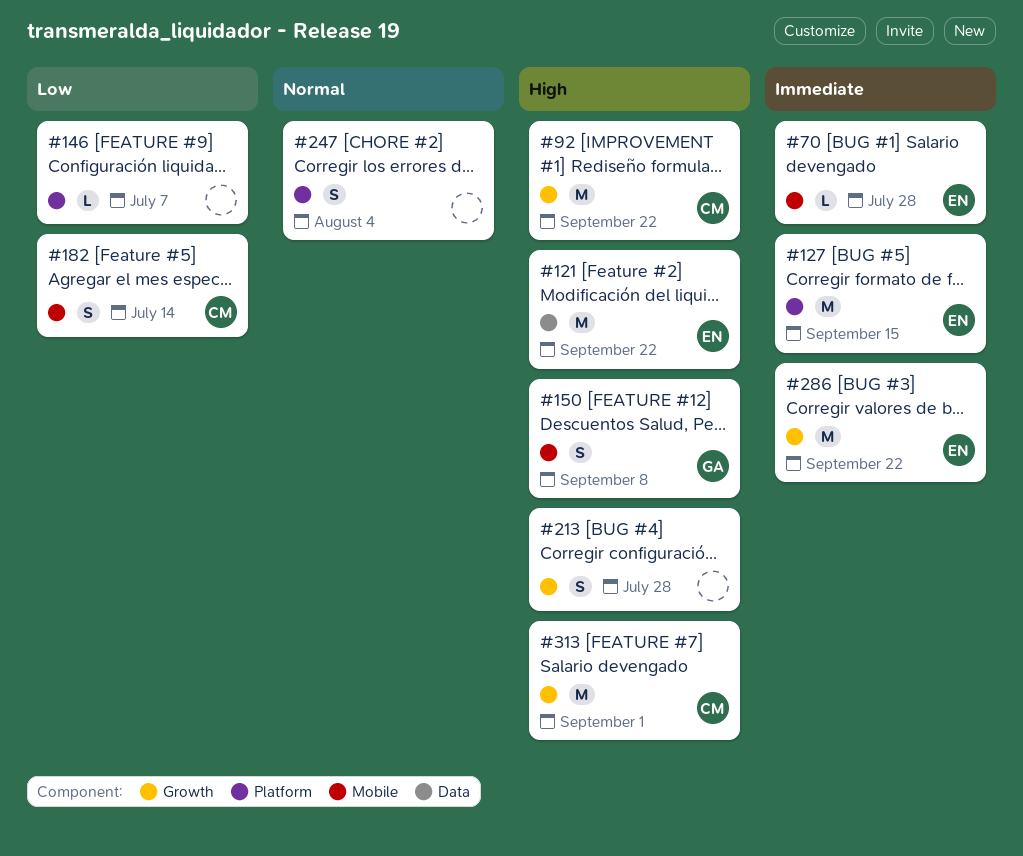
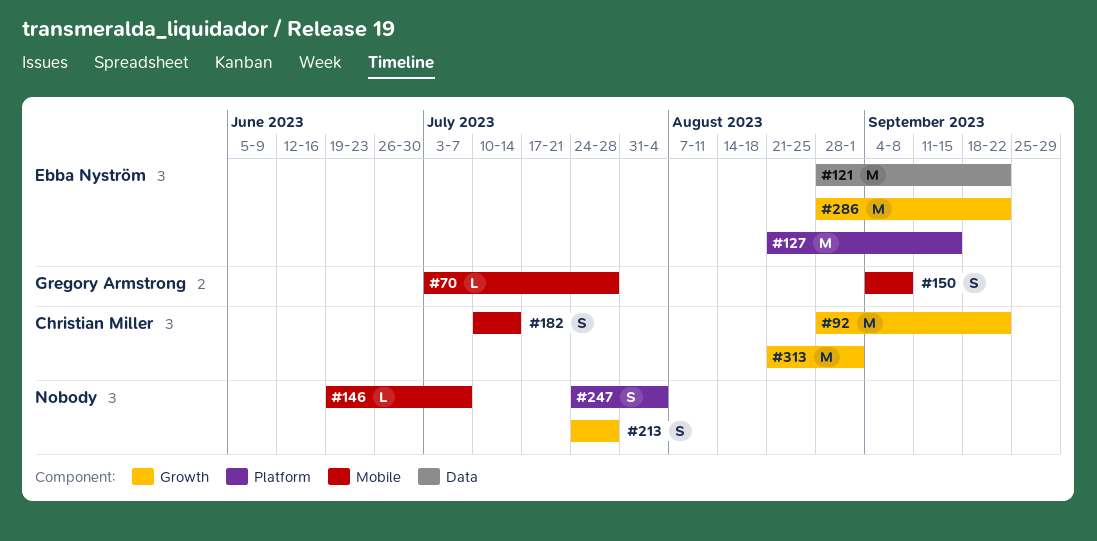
#70, owner: Ebba Nyström -> Gregory Armstrong
#146, label: Platform -> Mobile

